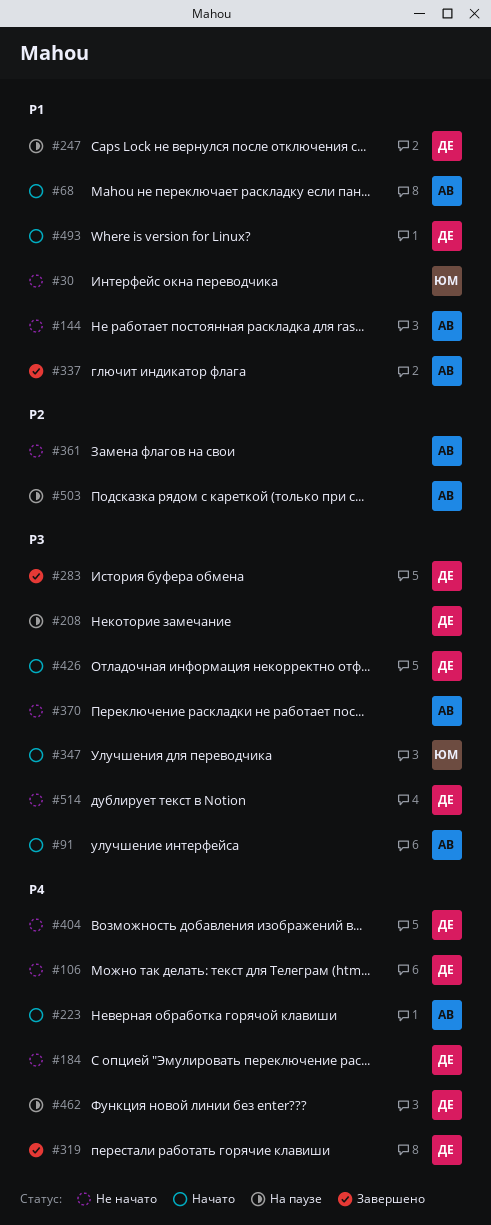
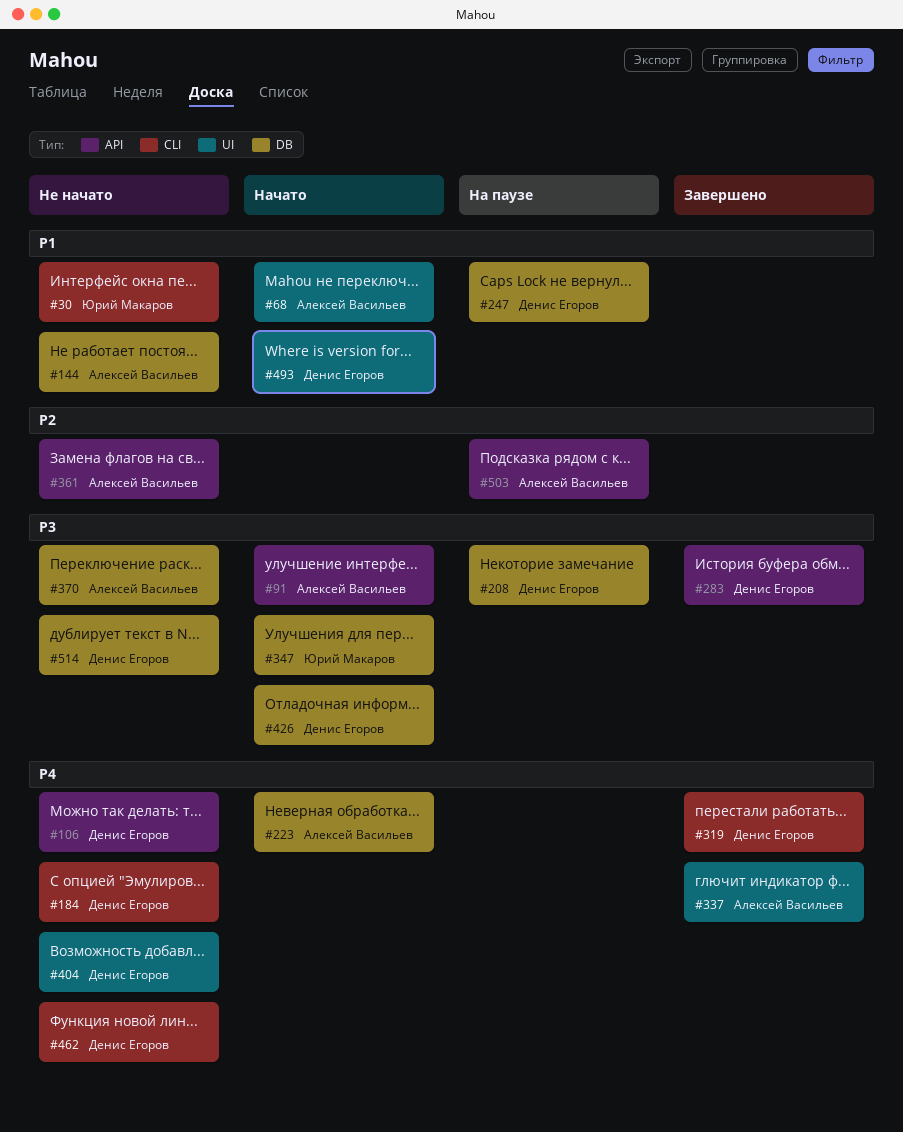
#337, priority: P1 -> P4
#462, status: На паузе -> Не начато

